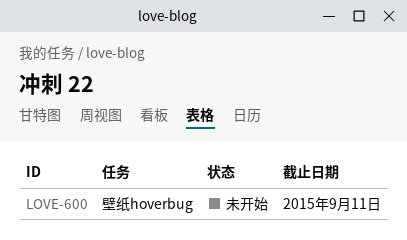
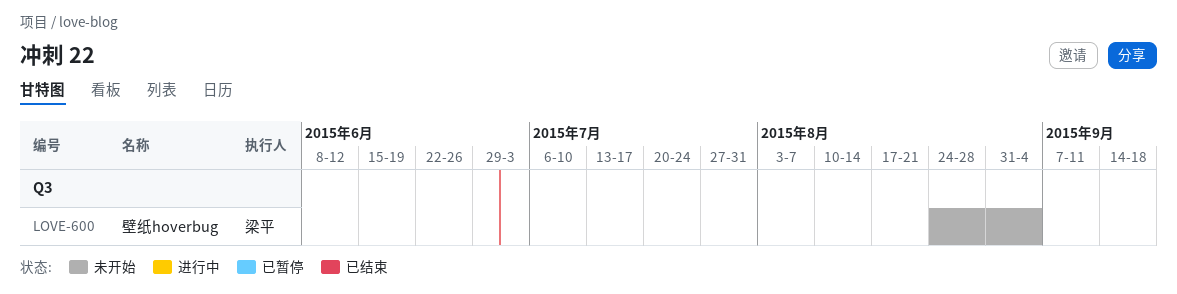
LOVE-600, due: Sep 11 -> Sep 4

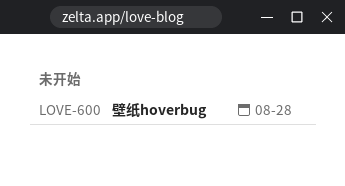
LOVE-600, due: Sep 4 -> Aug 28

